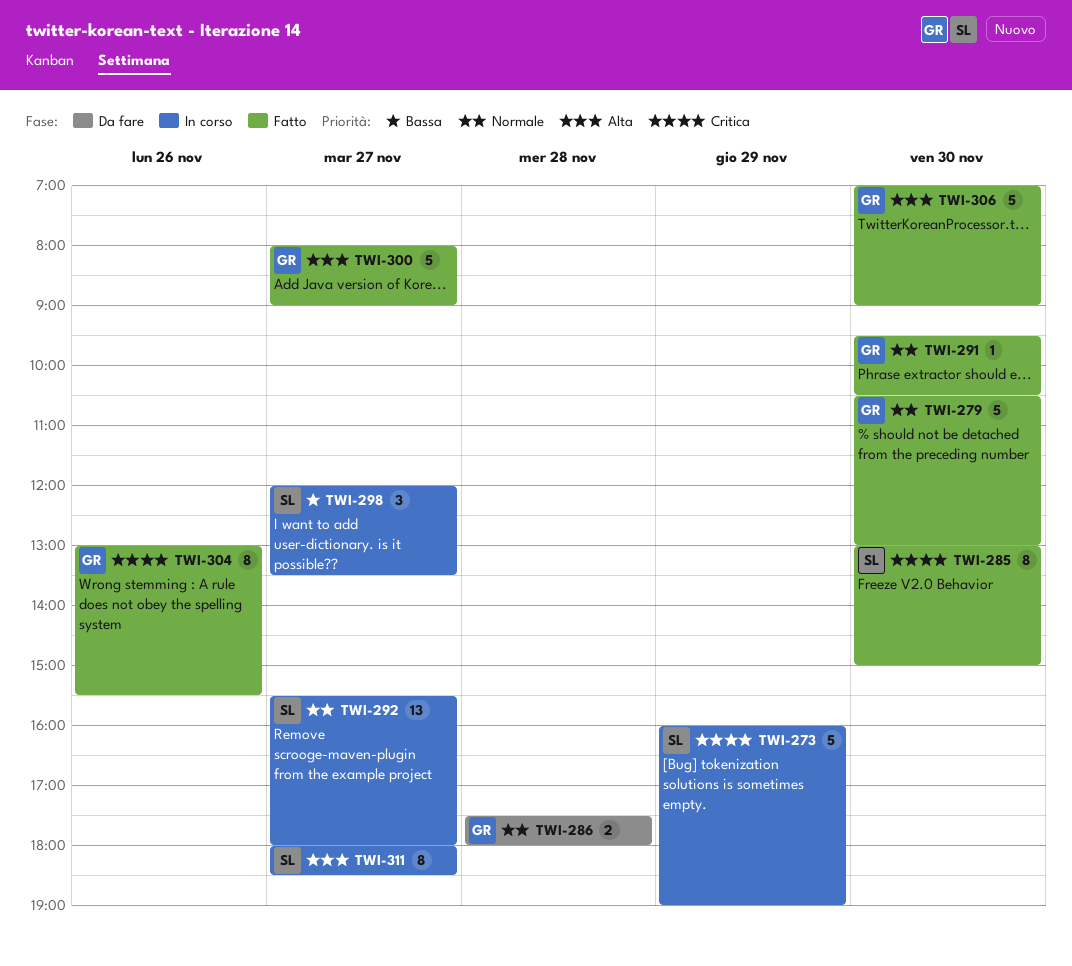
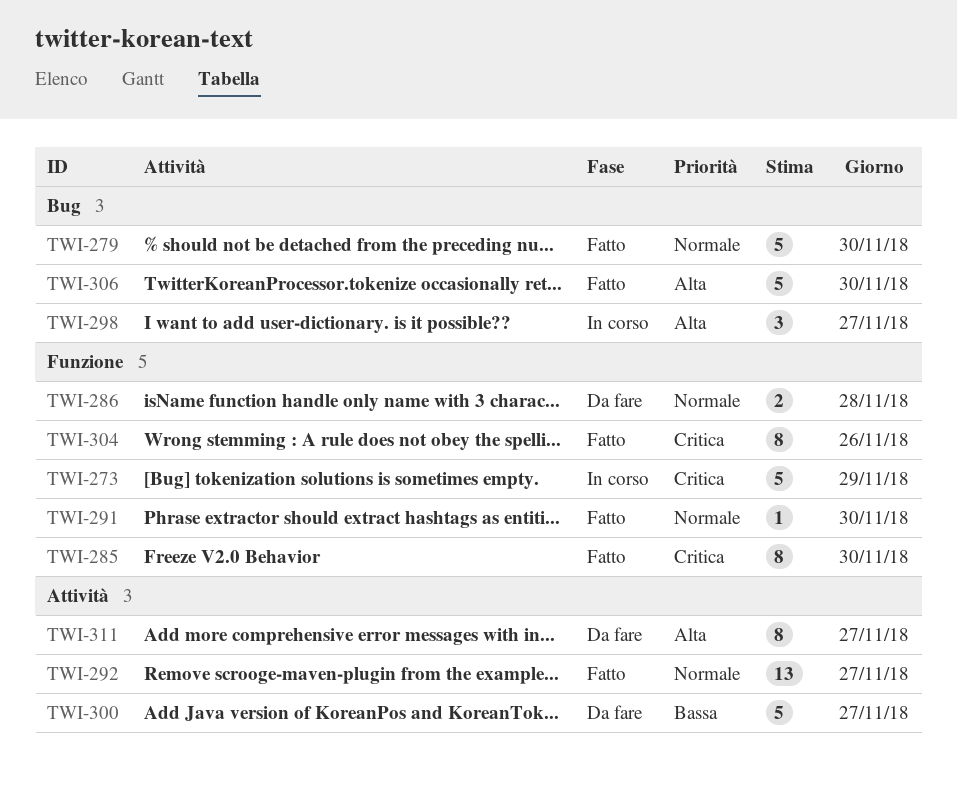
TWI-292, status: In corso -> Fatto
TWI-298, priority: Bassa -> Alta
TWI-300, status: Fatto -> Da fare
TWI-300, priority: Alta -> Bassa
TWI-311, status: In corso -> Da fare

